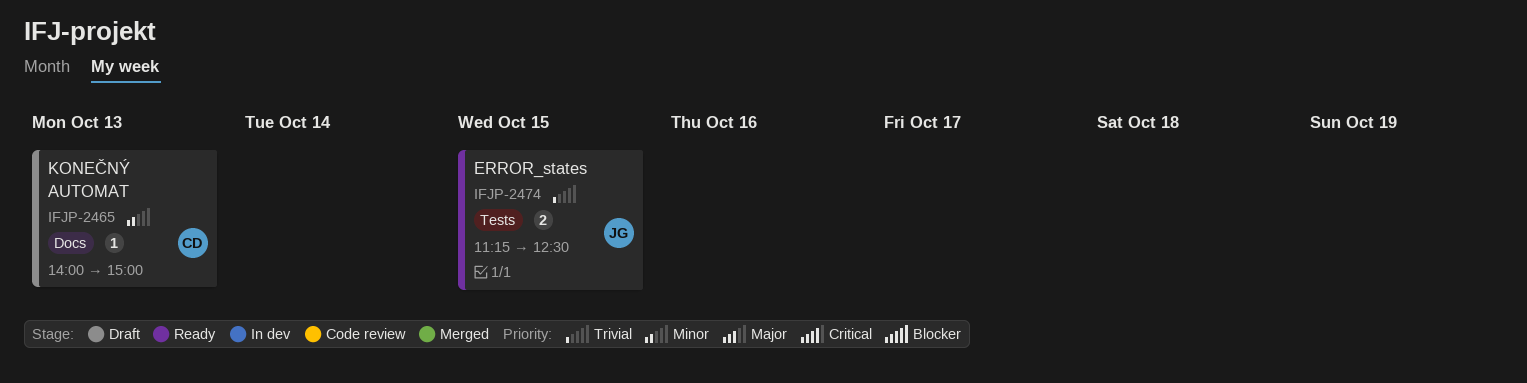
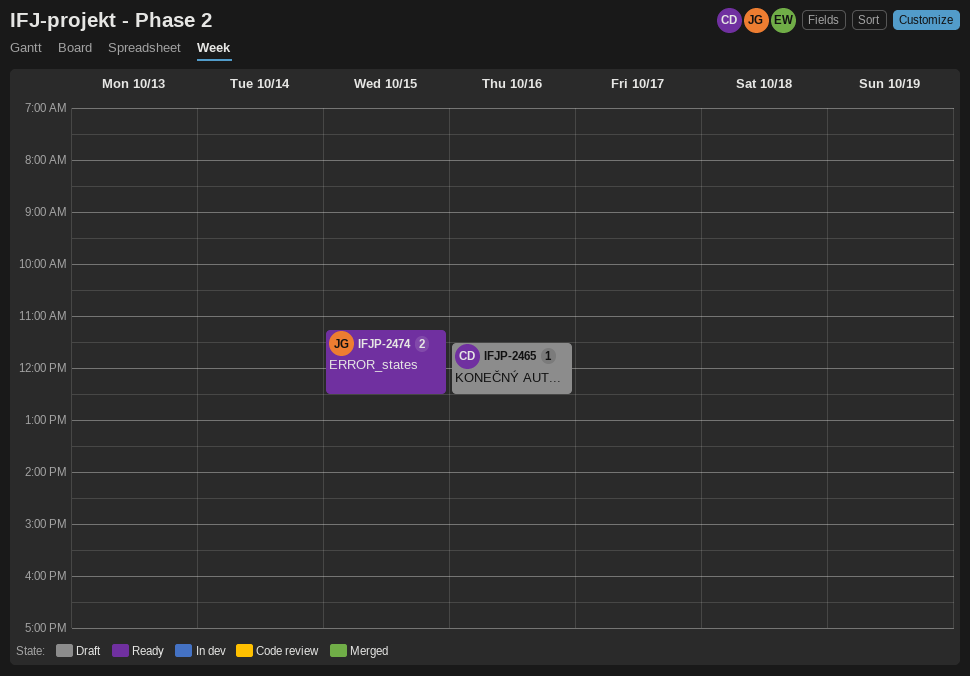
IFJP-2465, day: Oct 13 -> Oct 16
IFJP-2465, begins: 14:00 -> 11:30
IFJP-2465, ends: 15:00 -> 12:30

